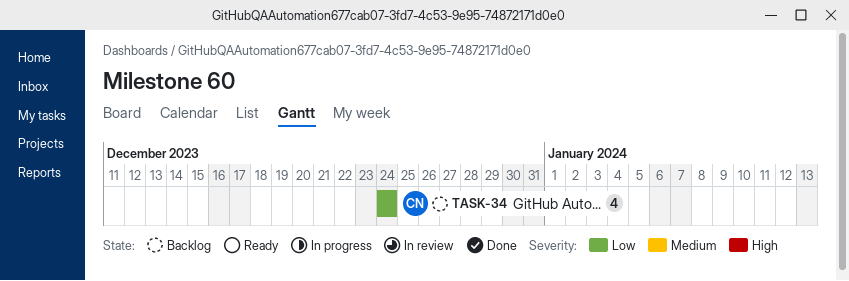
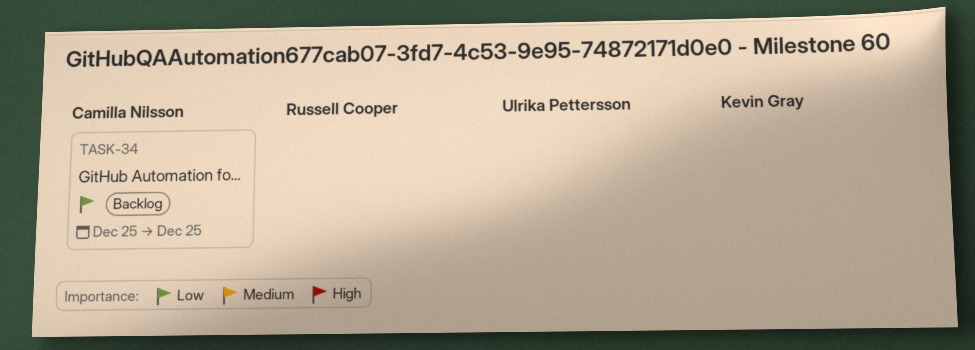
TASK-34, start: Dec 24 -> Dec 25
TASK-34, due: Dec 24 -> Dec 25

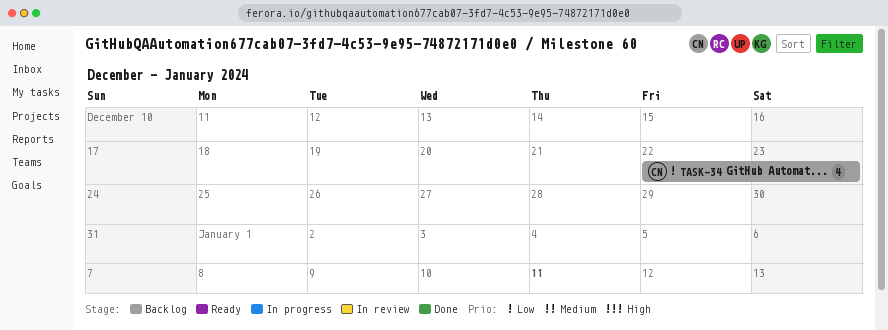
TASK-34, start: Dec 25 -> Dec 22
TASK-34, due: Dec 25 -> Dec 23

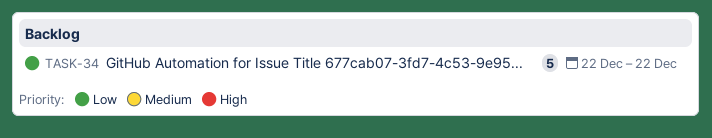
TASK-34, estimate: 4 -> 5
TASK-34, due: Dec 23 -> Dec 22

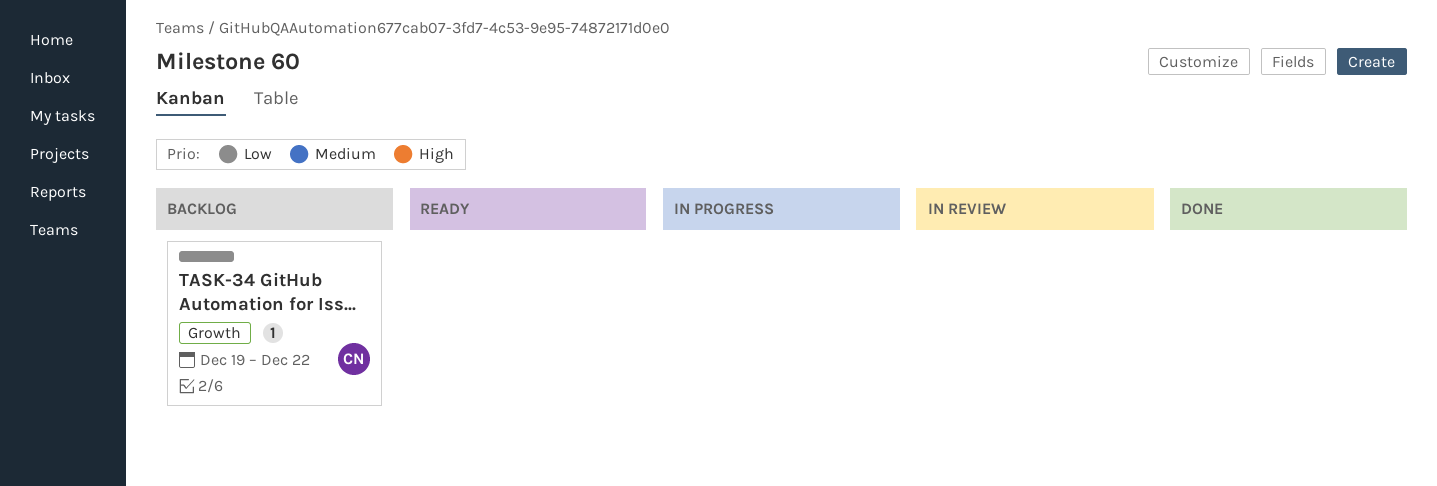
TASK-34, estimate: 5 -> 1
TASK-34, start: Dec 22 -> Dec 19

